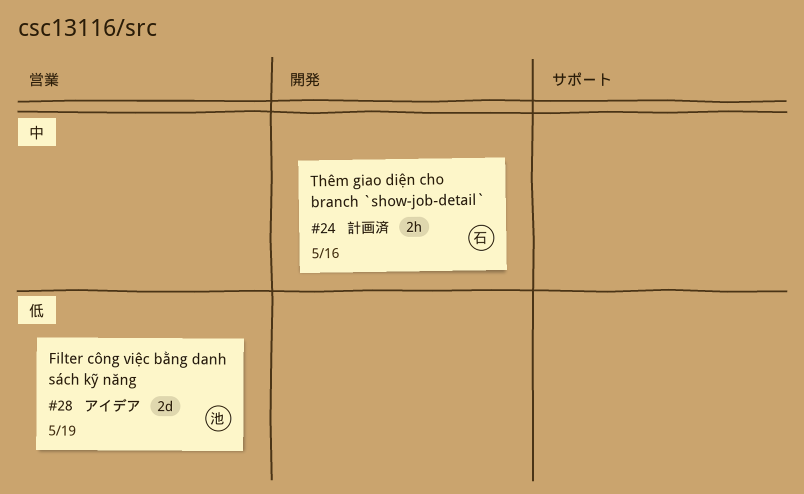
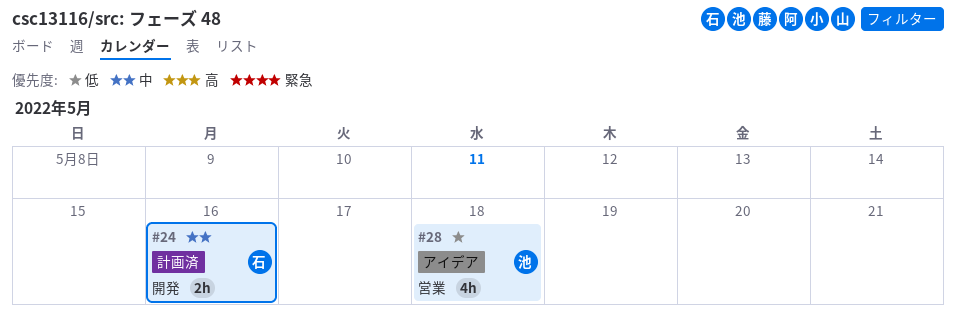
#28, estimate: 2d -> 4h
#28, due: May 19 -> May 18

